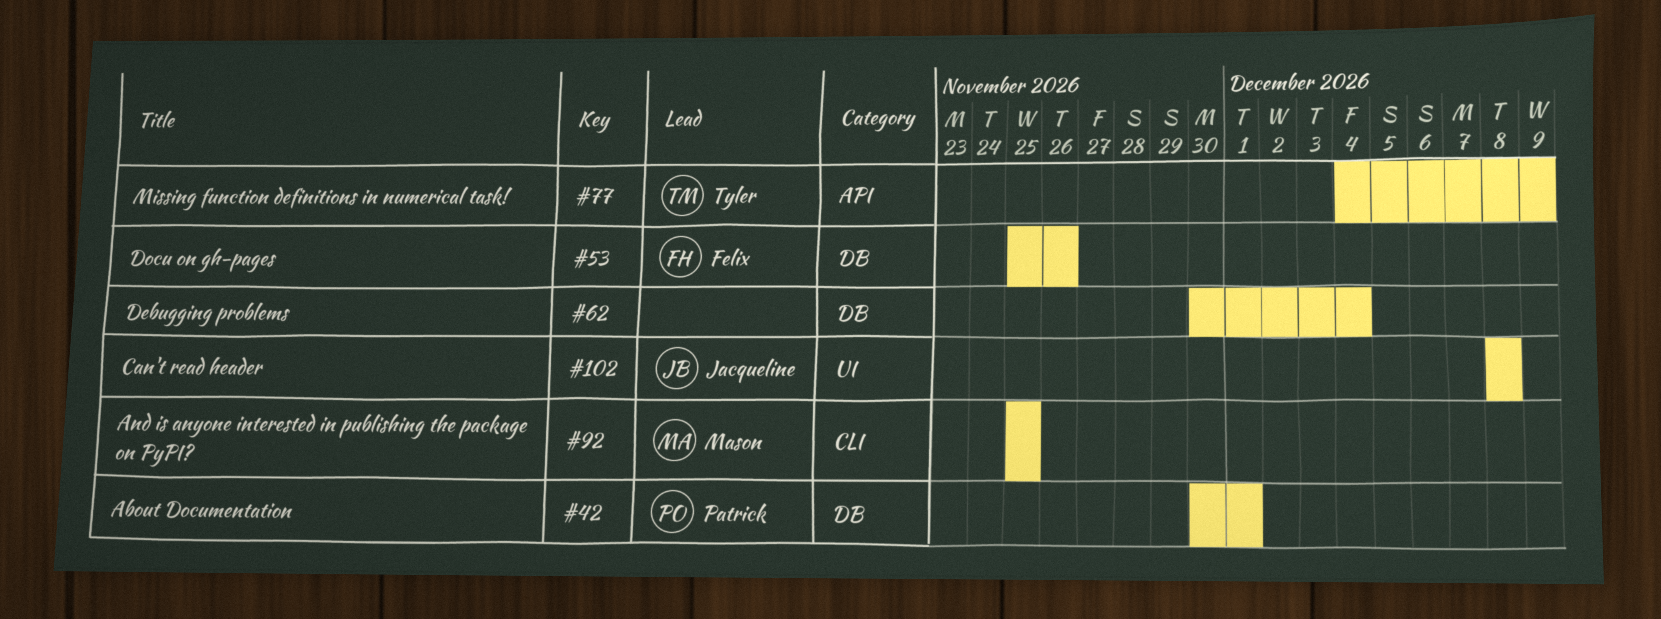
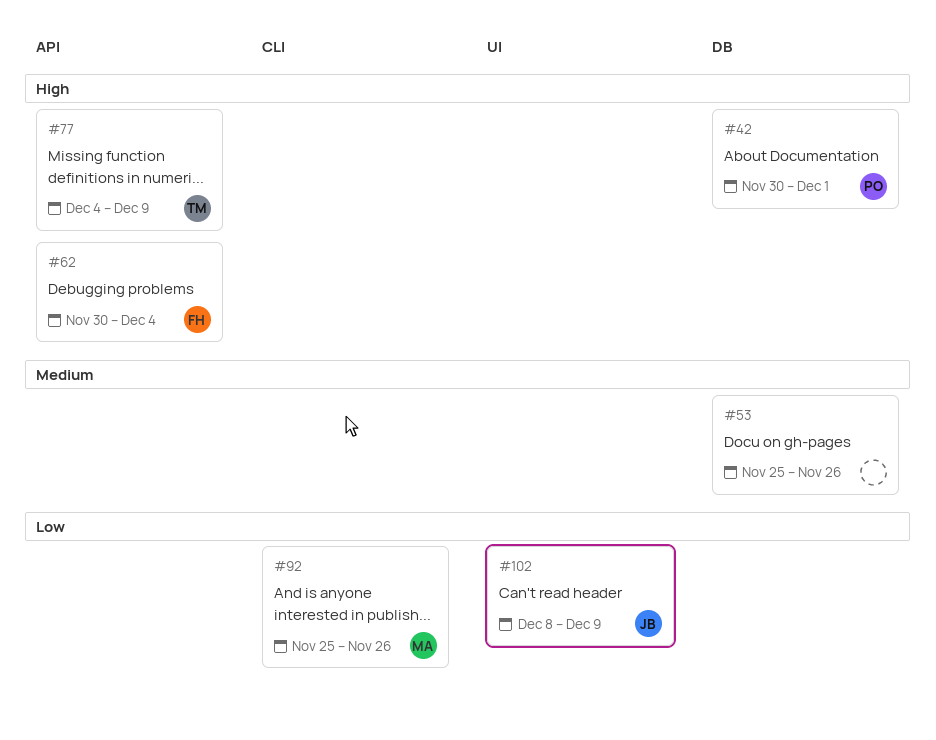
#53, owner: Felix -> none
#62, owner: none -> Felix
#62, label: DB -> API
#92, due: Nov 25 -> Nov 26
#102, due: Dec 8 -> Dec 9

